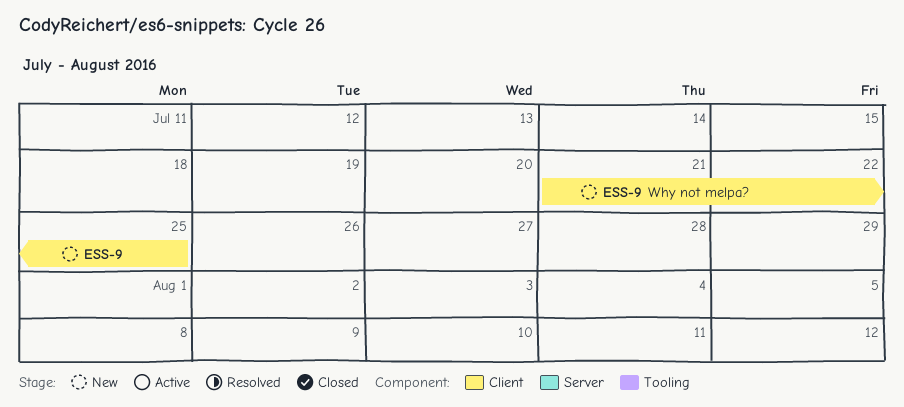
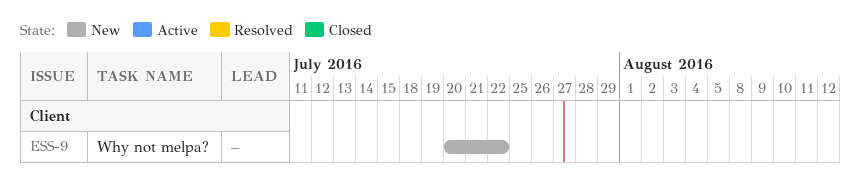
ESS-9, start: Jul 21 -> Jul 20
ESS-9, due: Jul 25 -> Jul 22

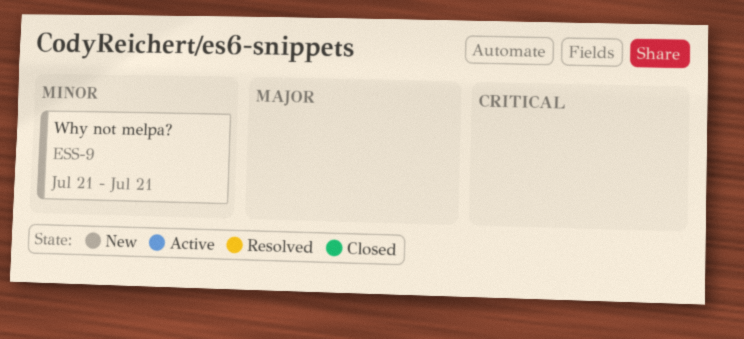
ESS-9, start: Jul 20 -> Jul 21
ESS-9, due: Jul 22 -> Jul 21

